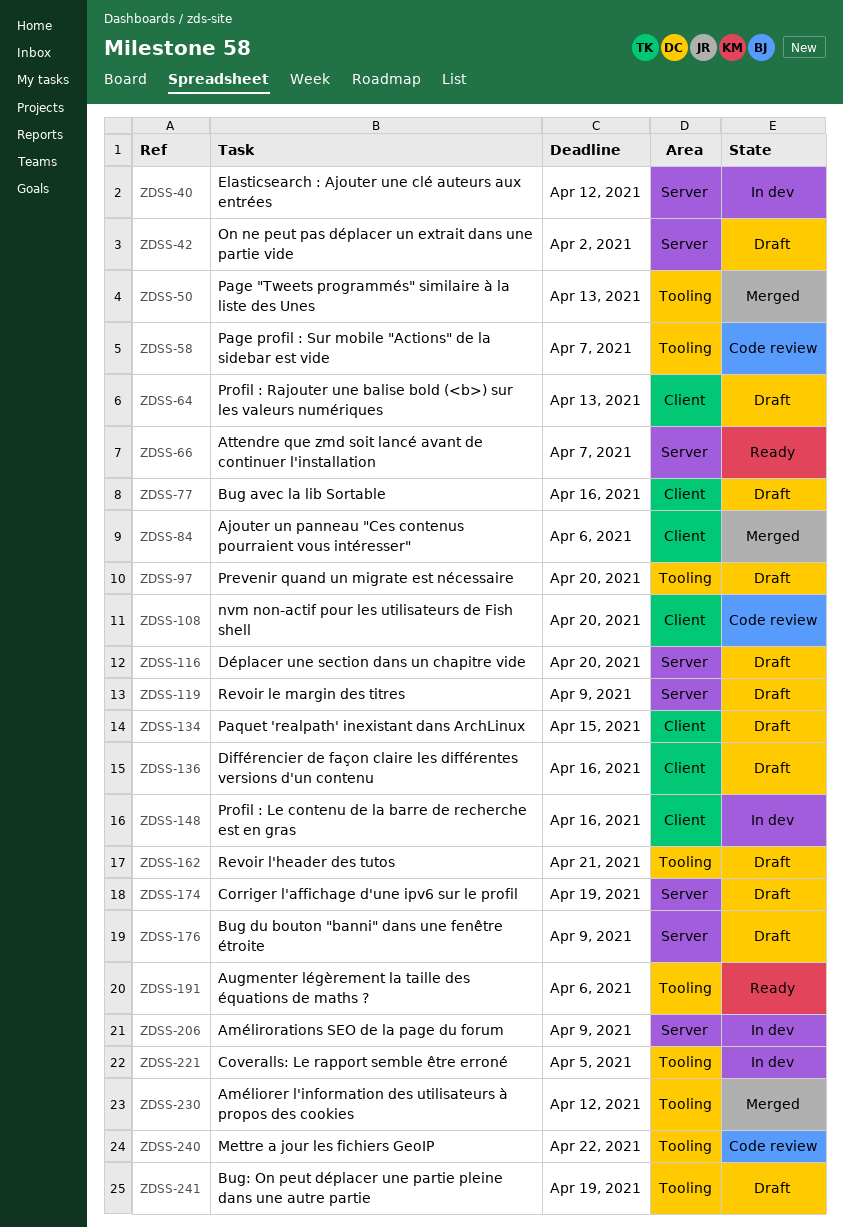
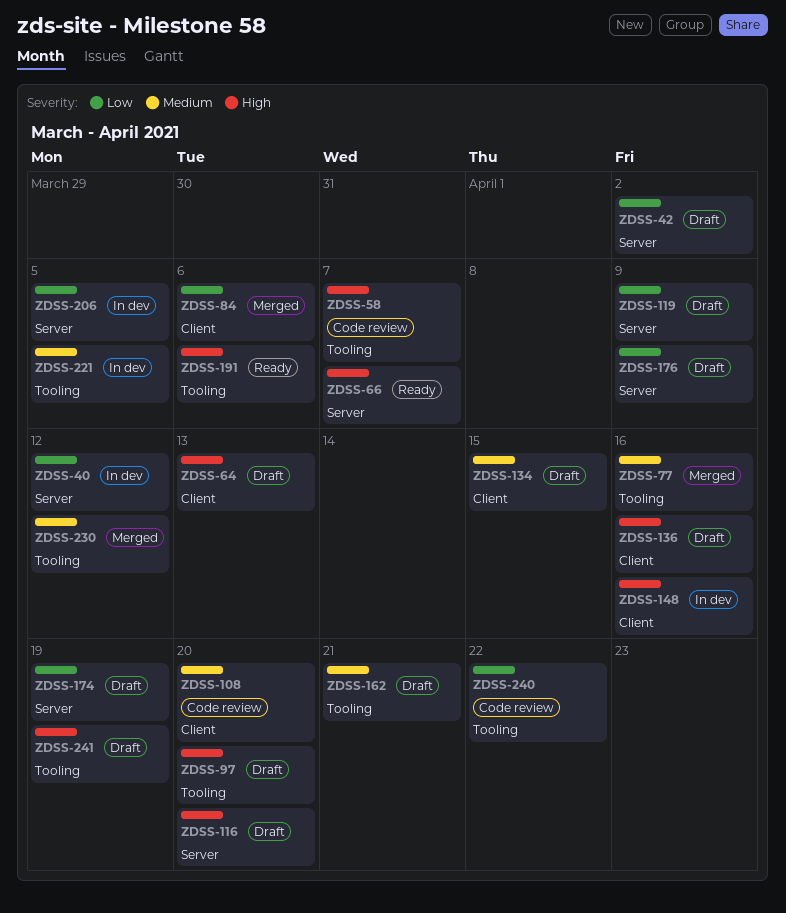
ZDSS-50: present -> none
ZDSS-77, status: Draft -> Merged
ZDSS-77, label: Client -> Tooling
ZDSS-206, due: Apr 9 -> Apr 5

